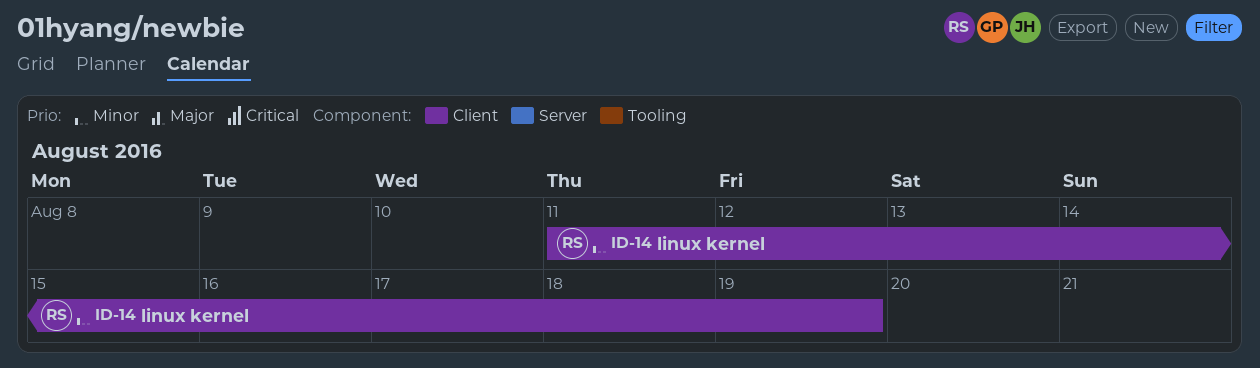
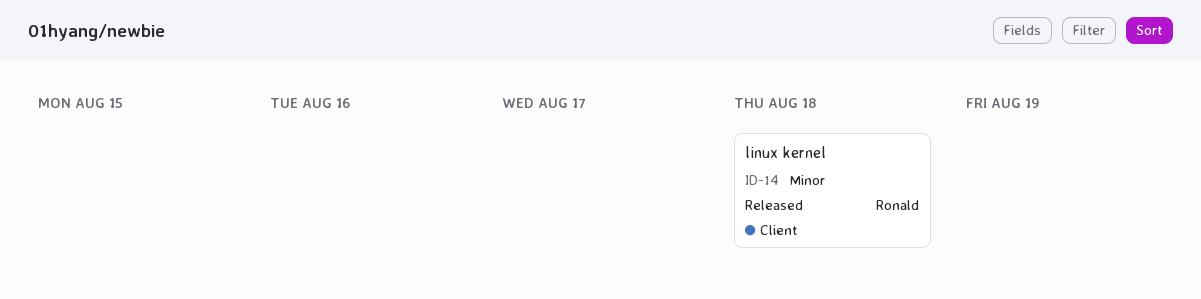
ID-14, due: Aug 19 -> Aug 18

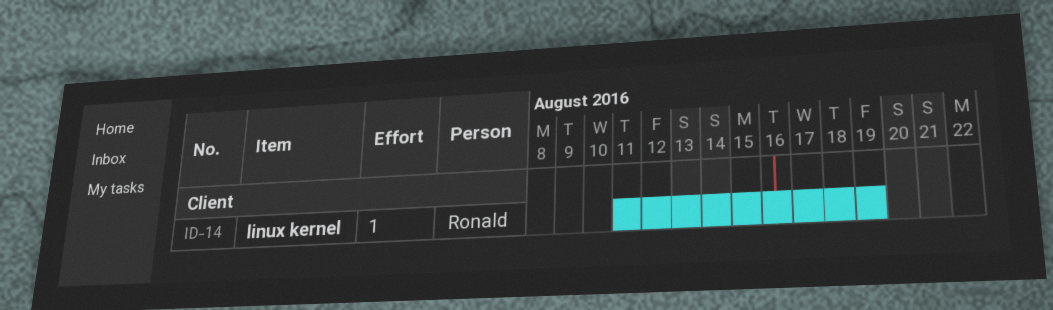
ID-14, due: Aug 18 -> Aug 19

